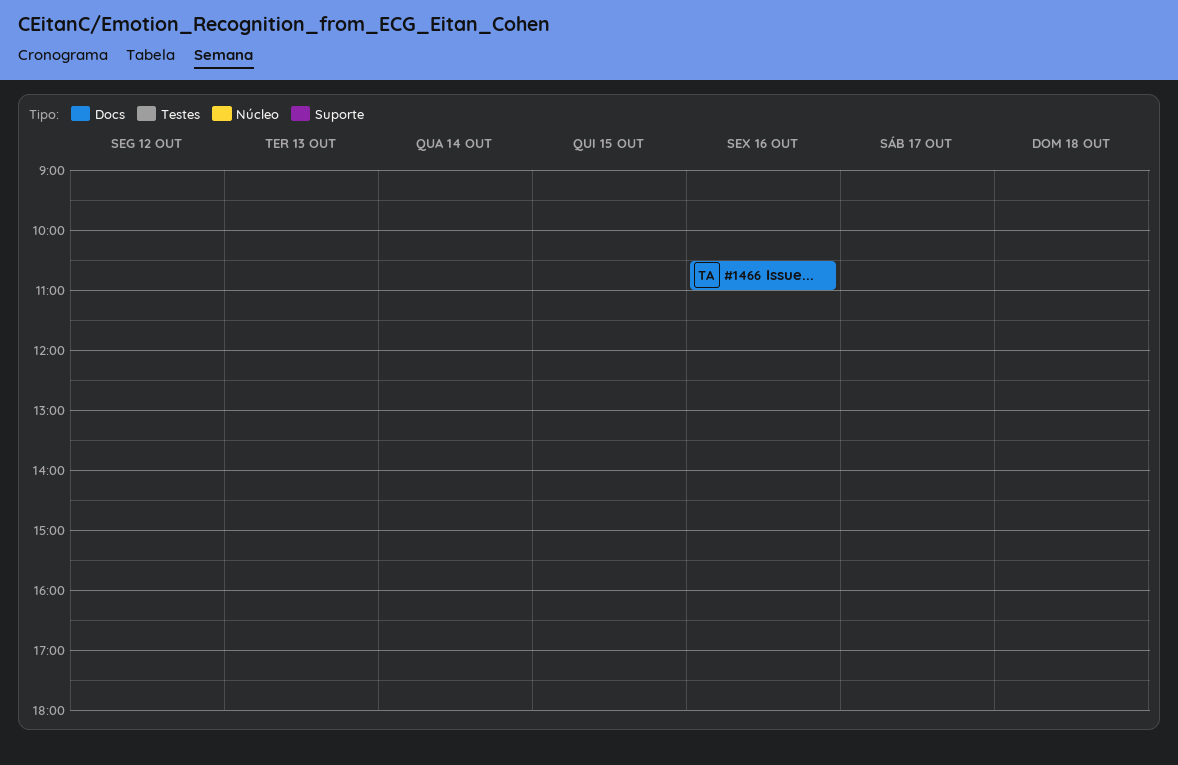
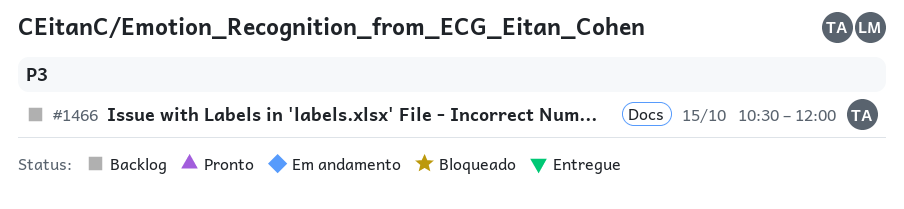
#1466, day: Oct 16 -> Oct 15
#1466, ends: 11:00 -> 12:00

